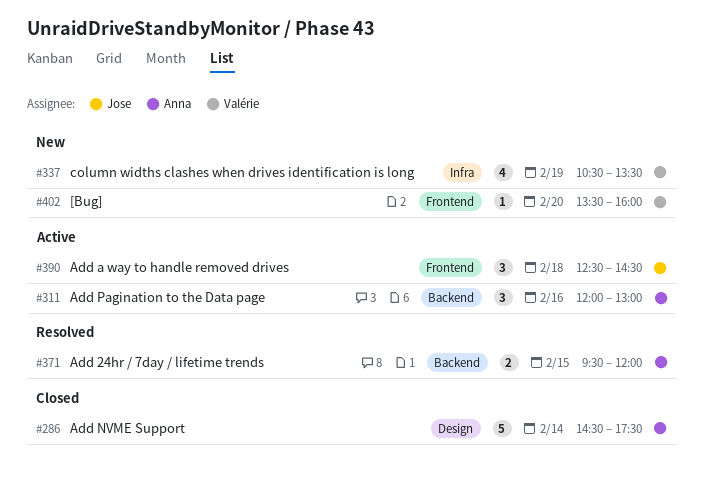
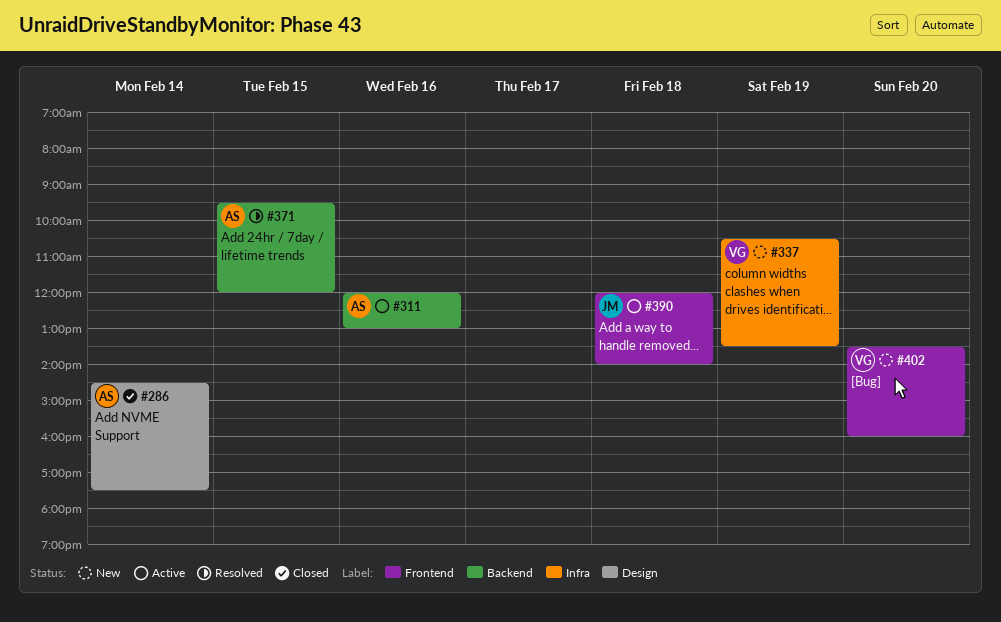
#390, begins: 12:30 -> 12:00
#390, ends: 14:30 -> 14:00

